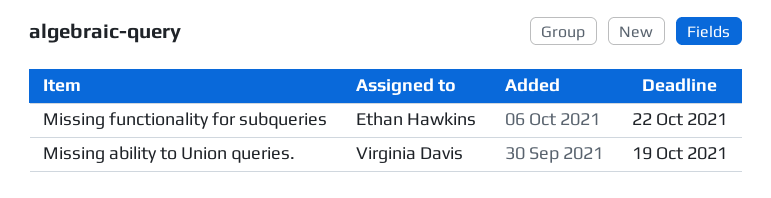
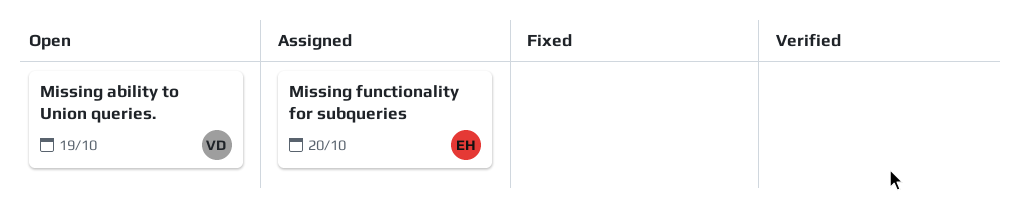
Missing functionality for subqueries, due: Oct 22 -> Oct 20

